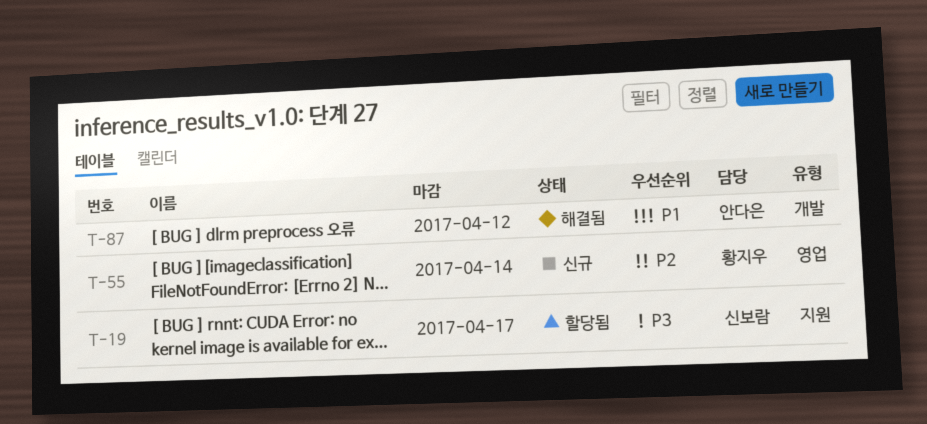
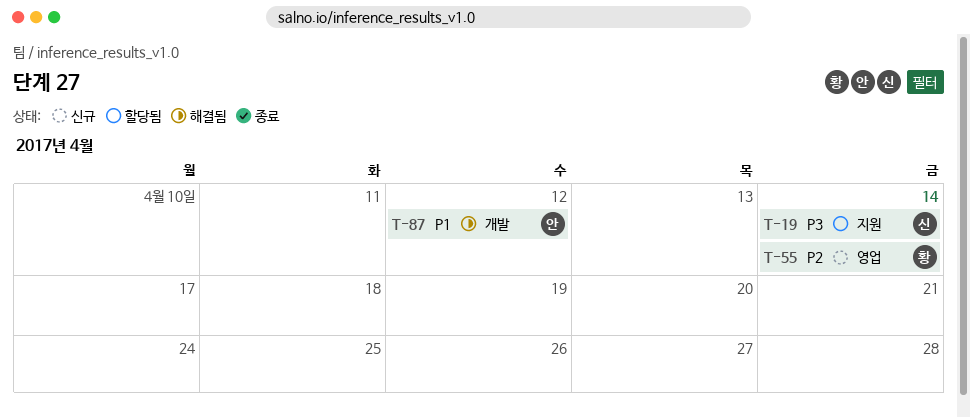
T-19, due: Apr 17 -> Apr 14

